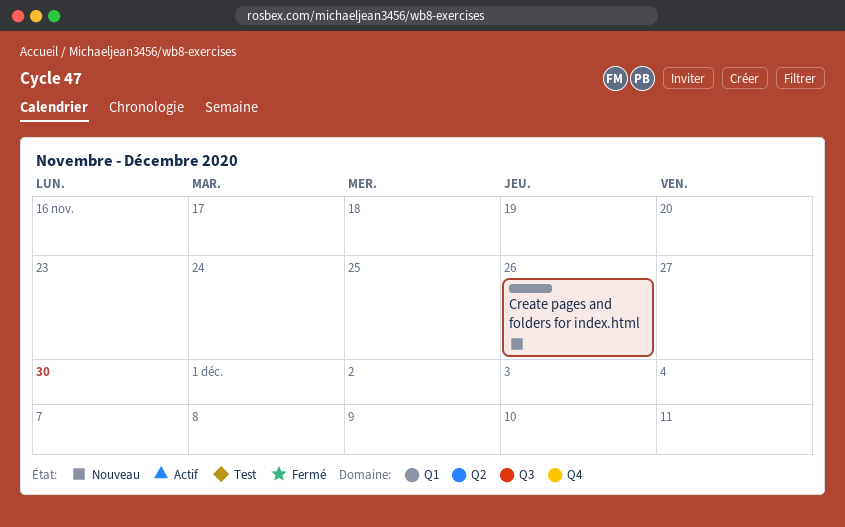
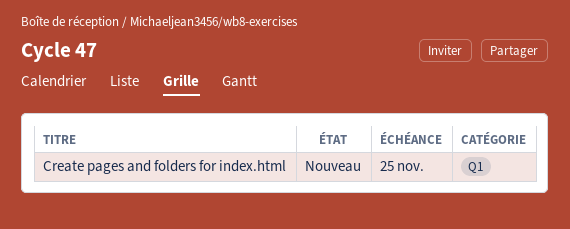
Create pages and folders for index.html, due: Nov 26 -> Nov 25

